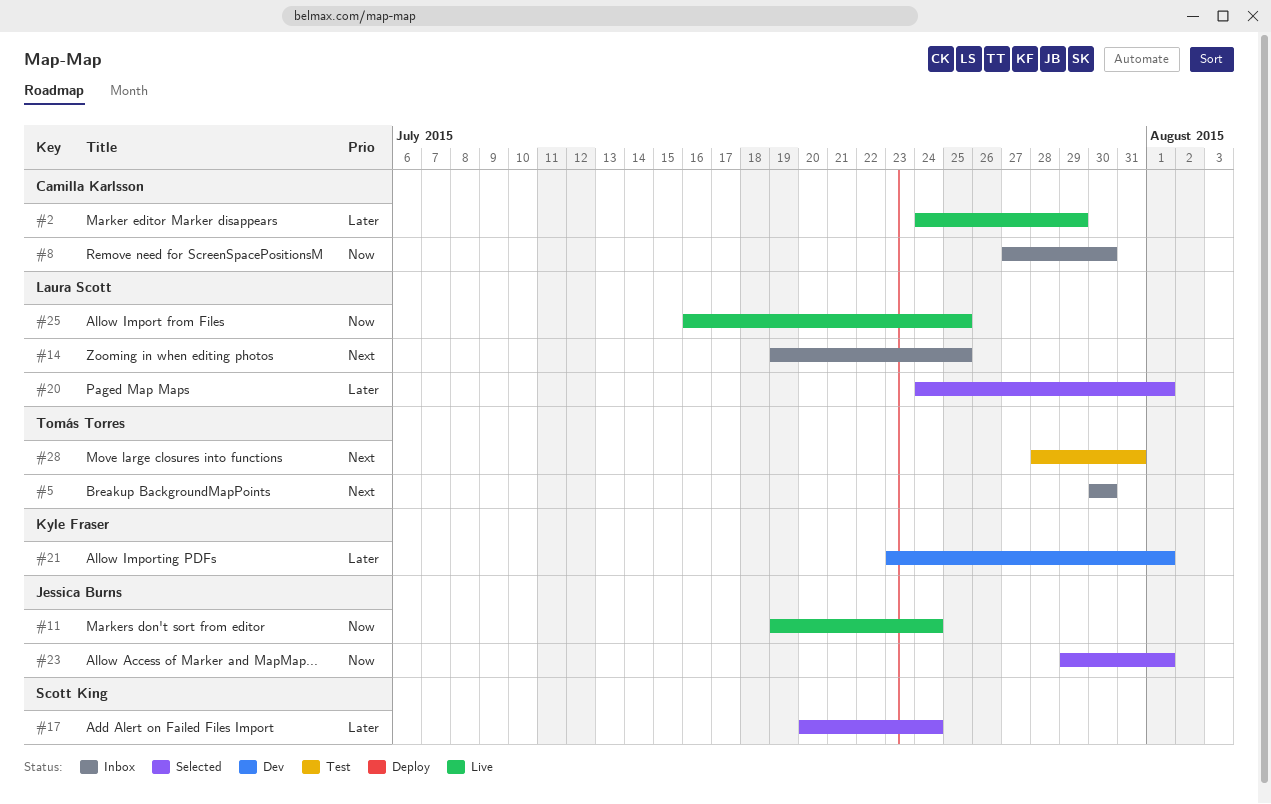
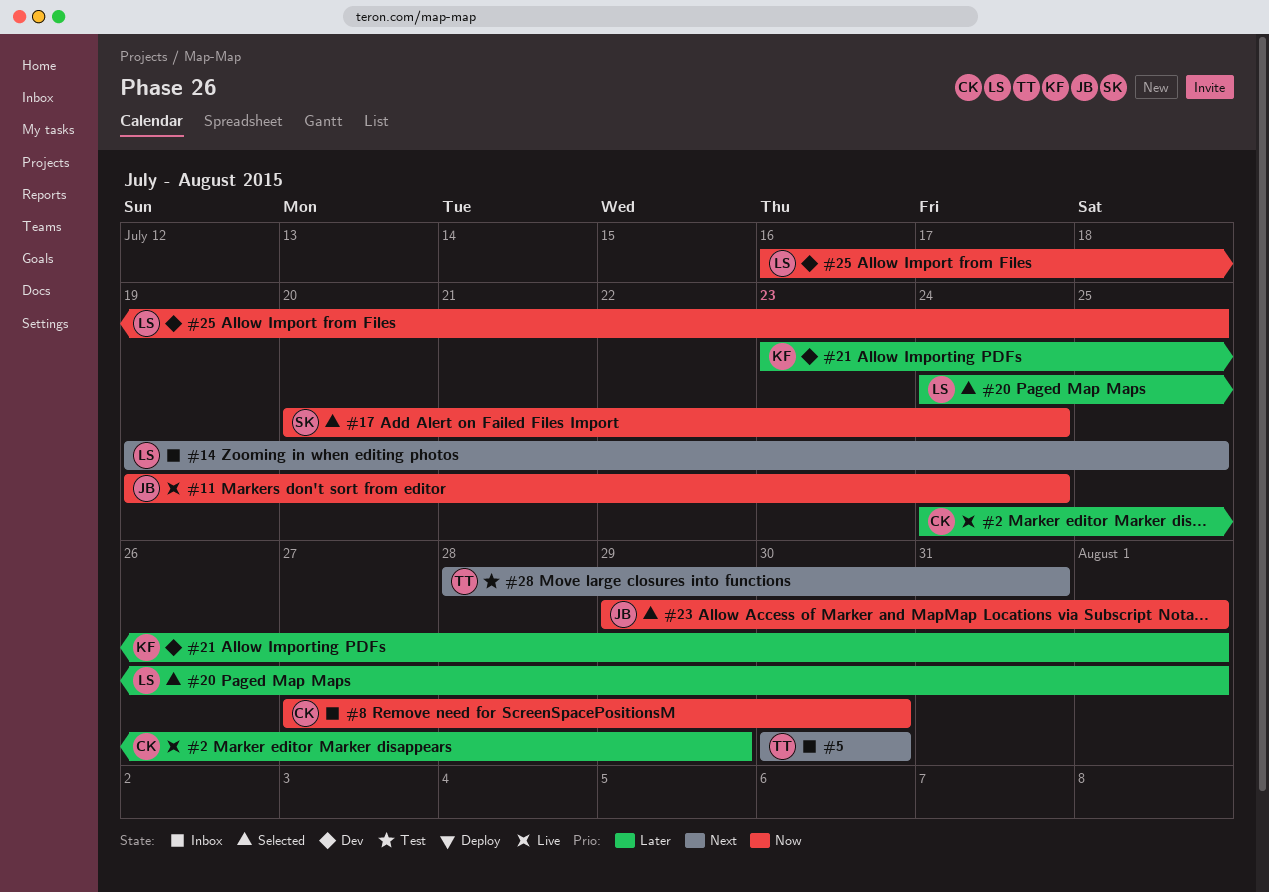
#17, priority: Later -> Now
#25, status: Live -> Dev

